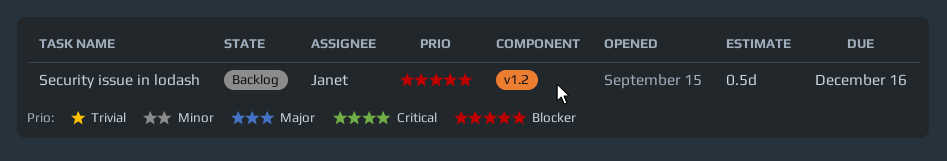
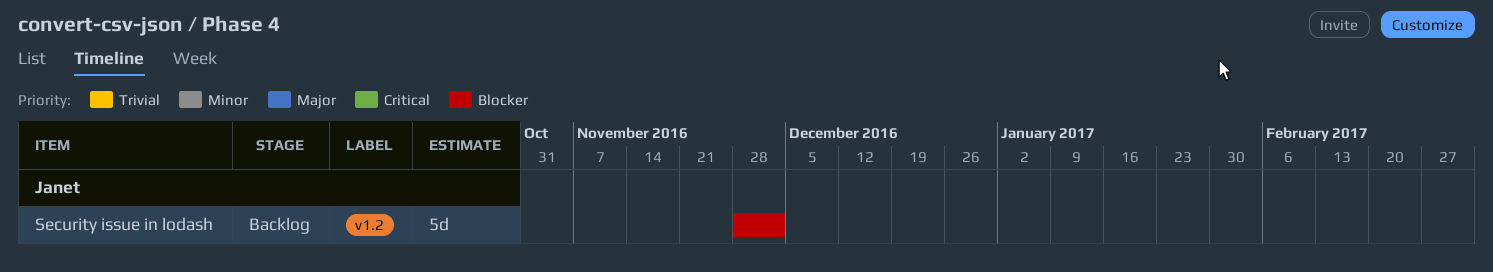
Security issue in lodash, estimate: 0.5d -> 5d
Security issue in lodash, due: Dec 16 -> Dec 2

